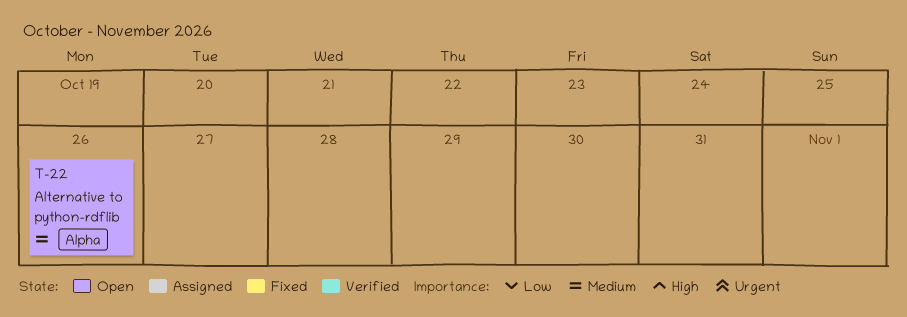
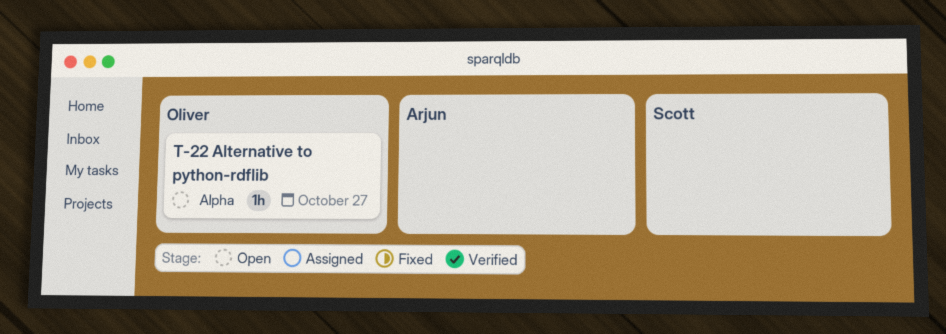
T-22, due: Oct 26 -> Oct 27

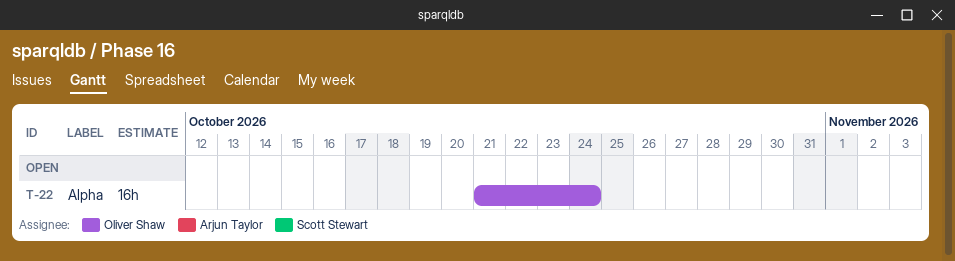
T-22, estimate: 1h -> 16h
T-22, due: Oct 27 -> Oct 24

